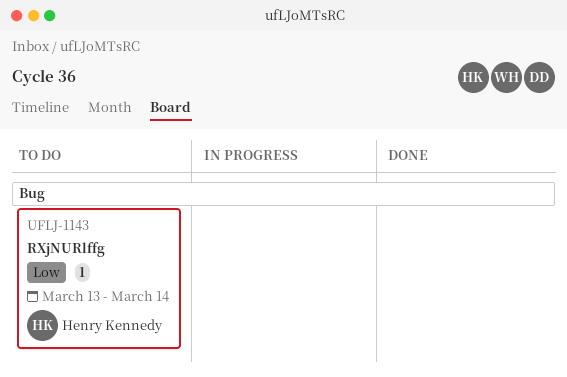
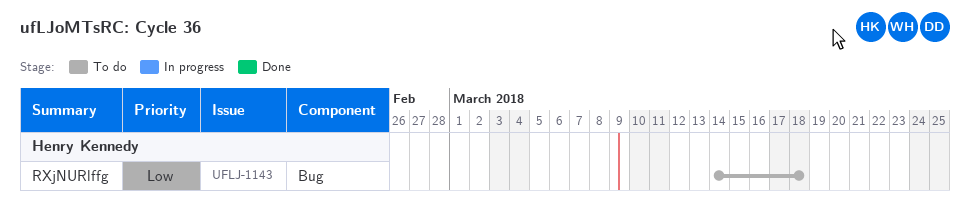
UFLJ-1143, start: Mar 13 -> Mar 14
UFLJ-1143, due: Mar 14 -> Mar 18

